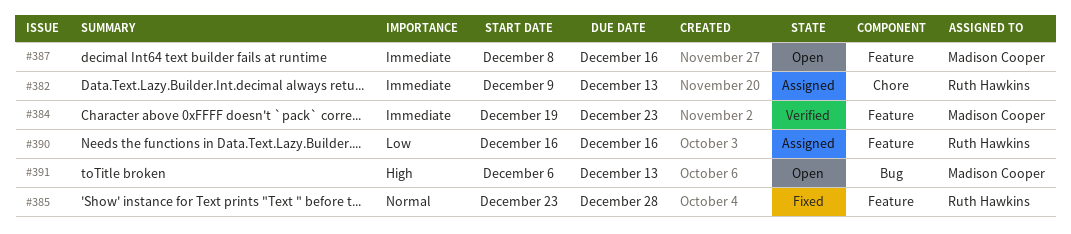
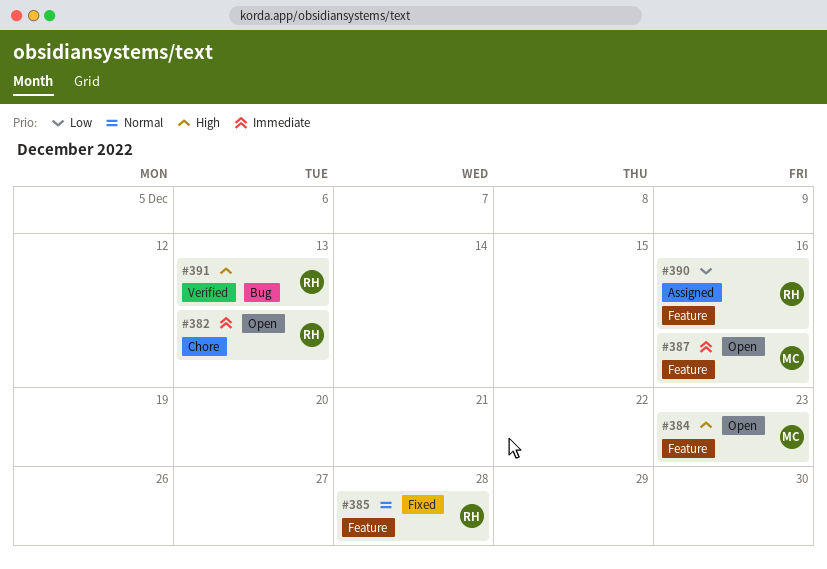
#382, status: Assigned -> Open
#384, status: Verified -> Open
#384, priority: Immediate -> High
#391, status: Open -> Verified
#391, owner: Madison Cooper -> Ruth Hawkins

